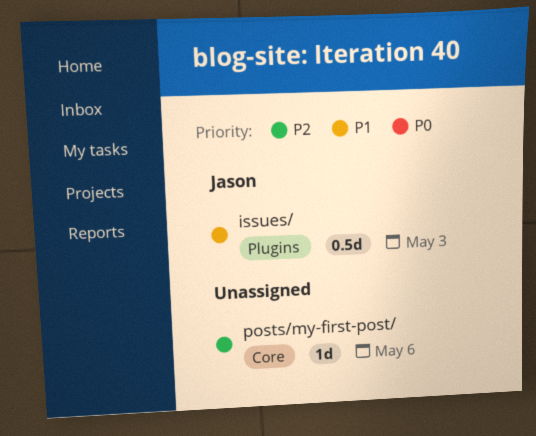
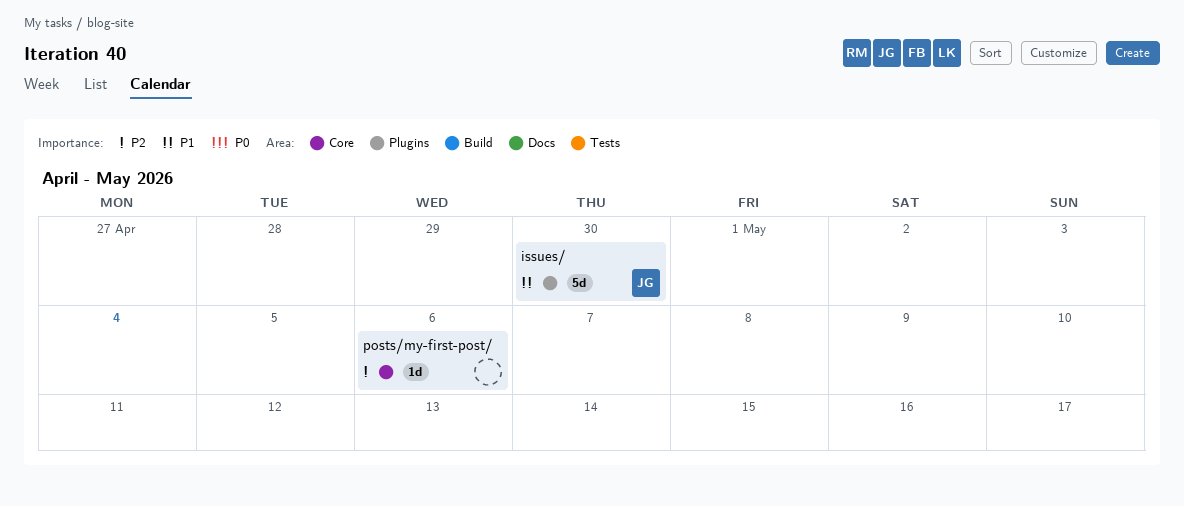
issues/, estimate: 0.5d -> 5d
issues/, due: May 3 -> Apr 30

